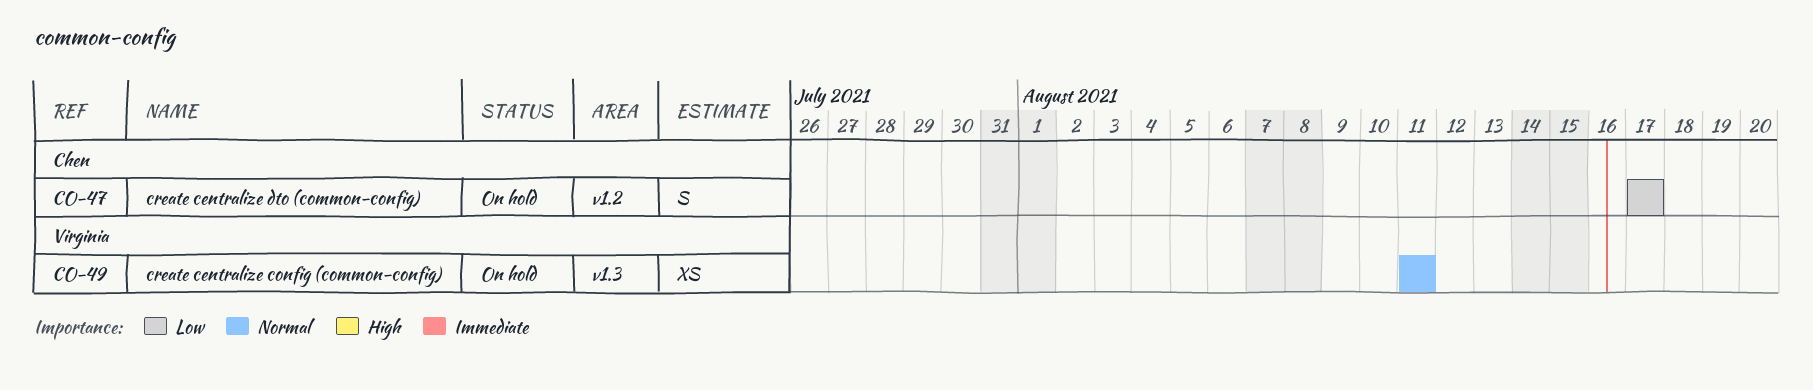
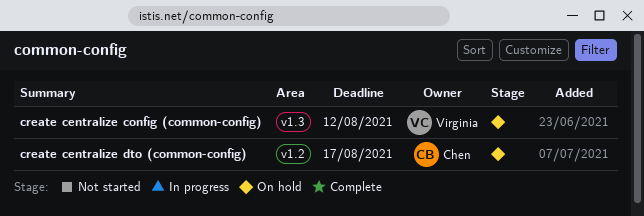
create centralize config (common-config), due: Aug 11 -> Aug 12

